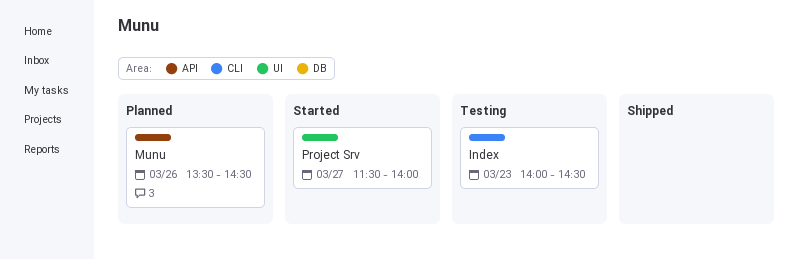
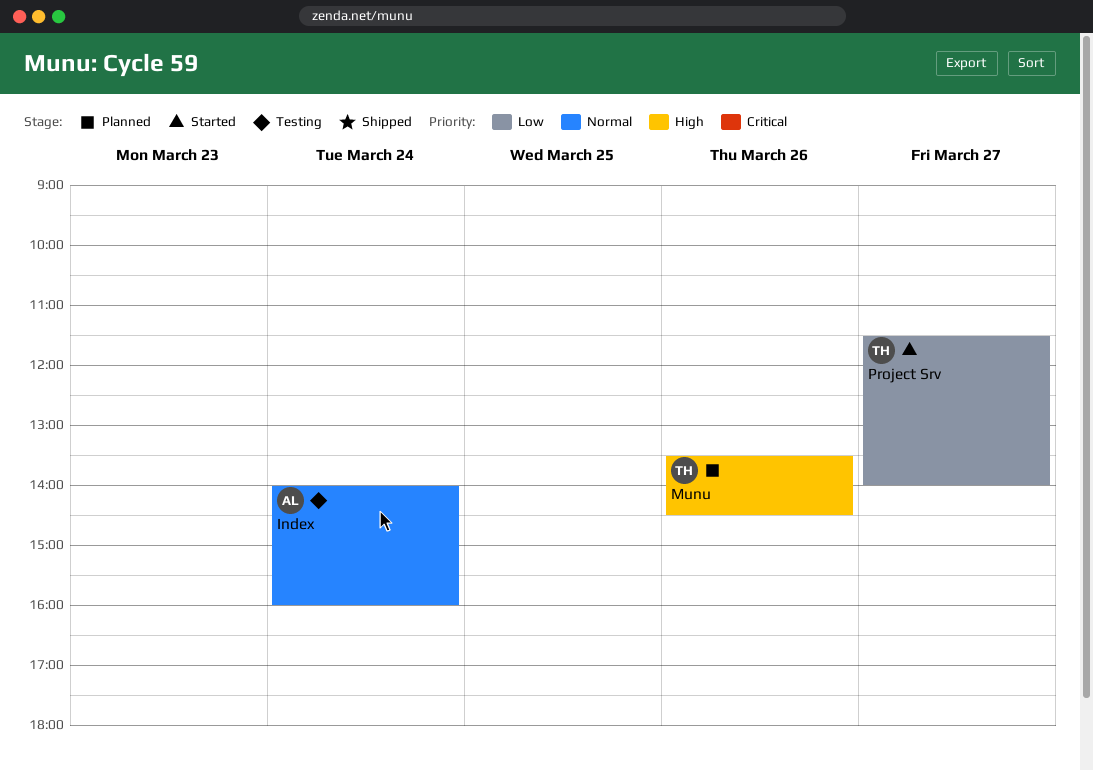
Index, day: Mar 23 -> Mar 24
Index, ends: 14:30 -> 16:00

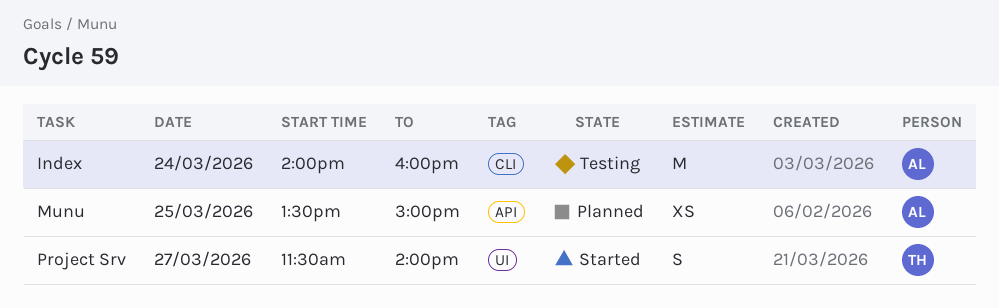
Munu, owner: TH -> AL
Munu, day: Mar 26 -> Mar 25
Munu, ends: 14:30 -> 15:00

